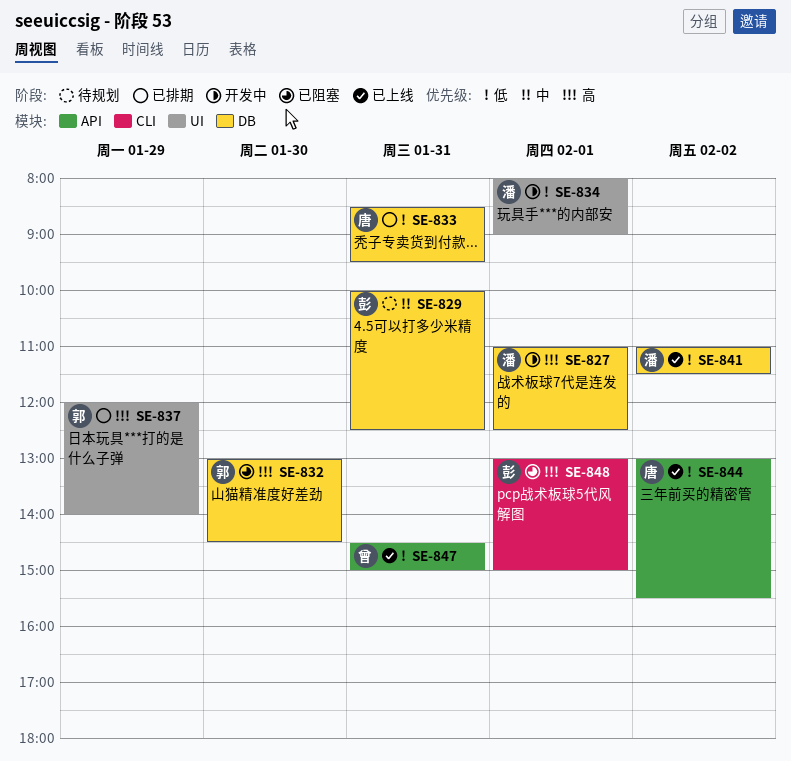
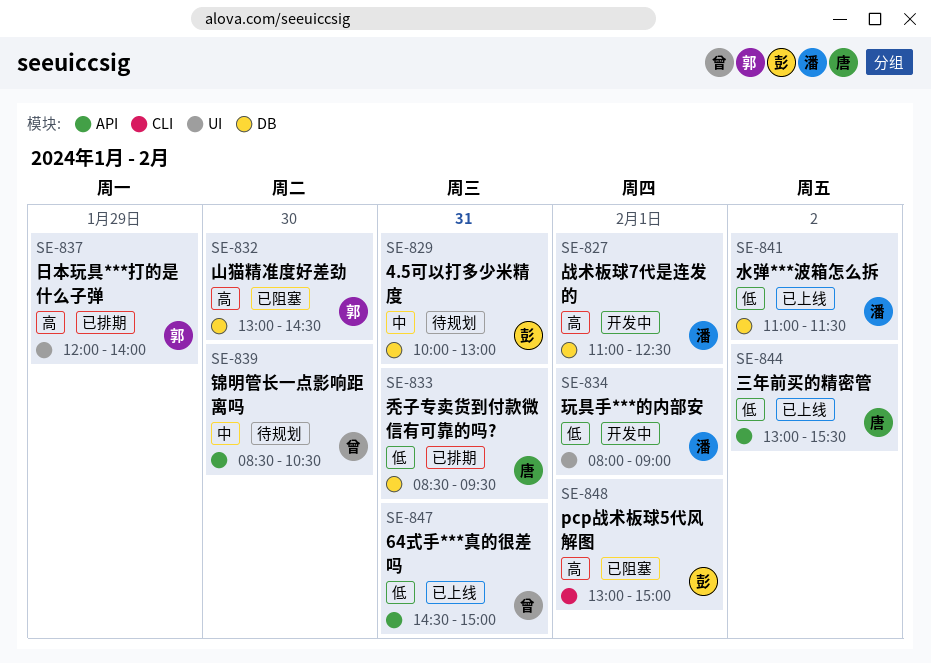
SE-829, ends: 12:30 -> 13:00
SE-839: none -> present

